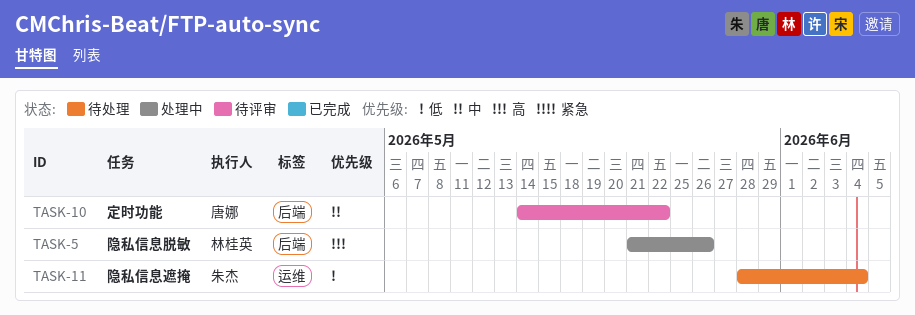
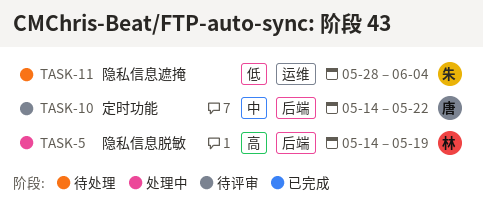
TASK-5, start: May 21 -> May 14
TASK-5, due: May 26 -> May 19

